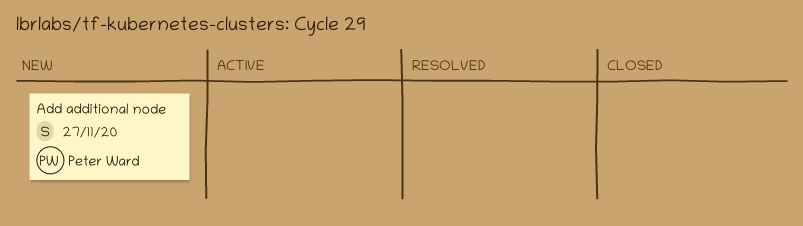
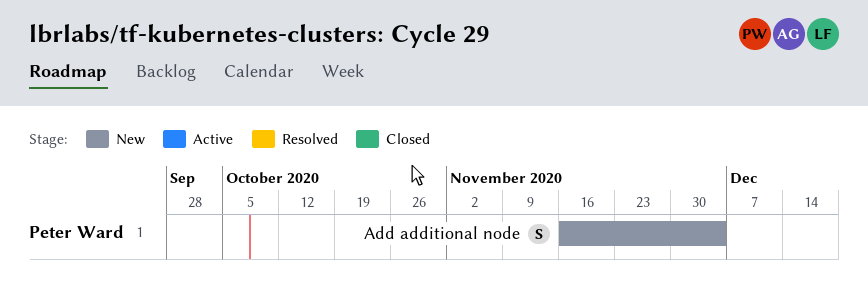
Add additional node, due: Nov 27 -> Dec 4

